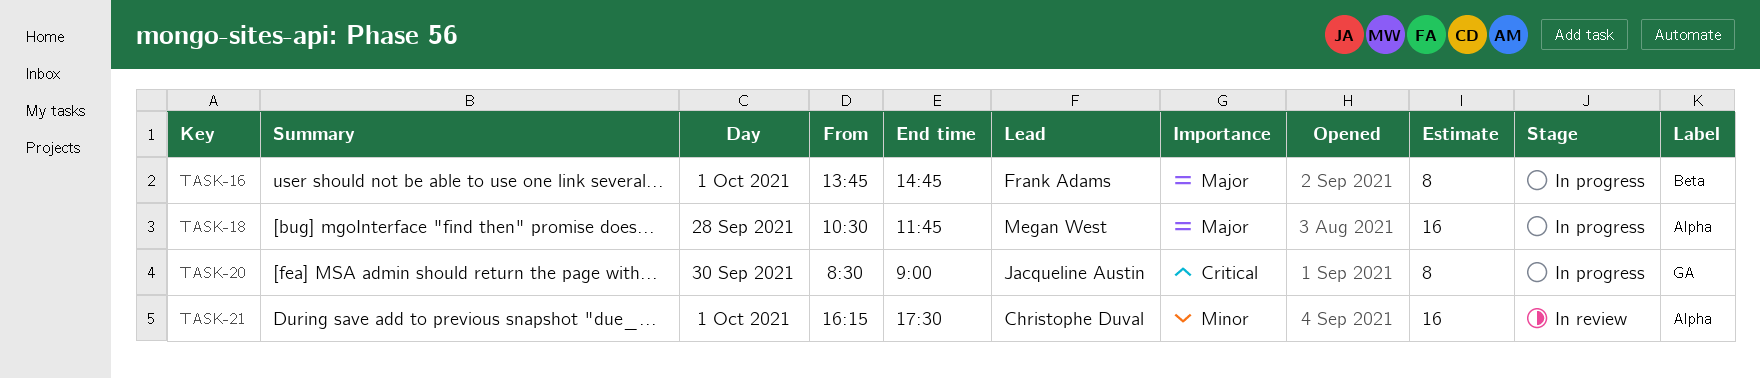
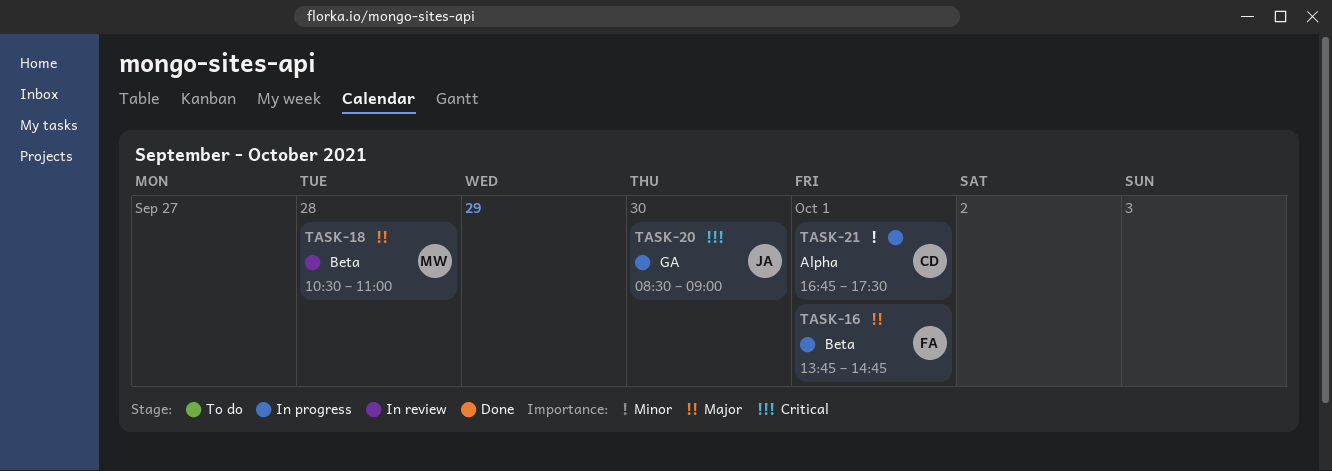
TASK-18, status: In progress -> In review
TASK-18, label: Alpha -> Beta
TASK-18, ends: 11:45 -> 11:00
TASK-21, status: In review -> In progress
TASK-21, begins: 16:15 -> 16:45

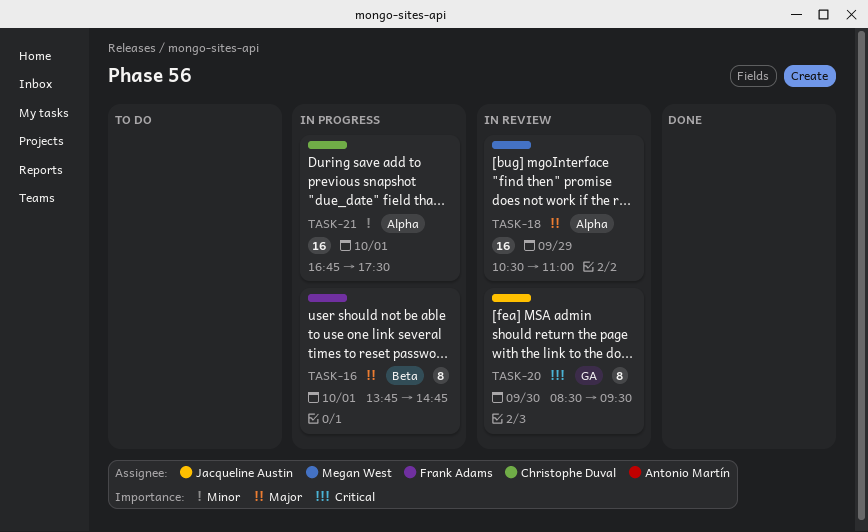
TASK-18, label: Beta -> Alpha
TASK-18, day: Sep 28 -> Sep 29
TASK-20, status: In progress -> In review
TASK-20, ends: 09:00 -> 09:30

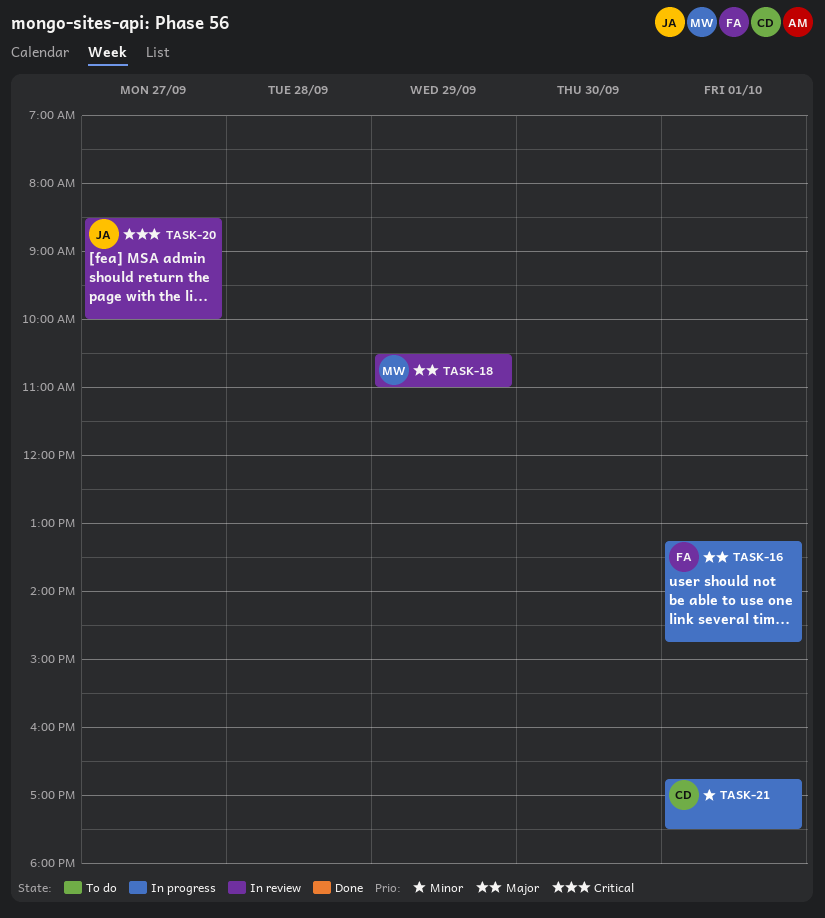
TASK-16, begins: 13:45 -> 13:15
TASK-20, day: Sep 30 -> Sep 27
TASK-20, ends: 09:30 -> 10:00

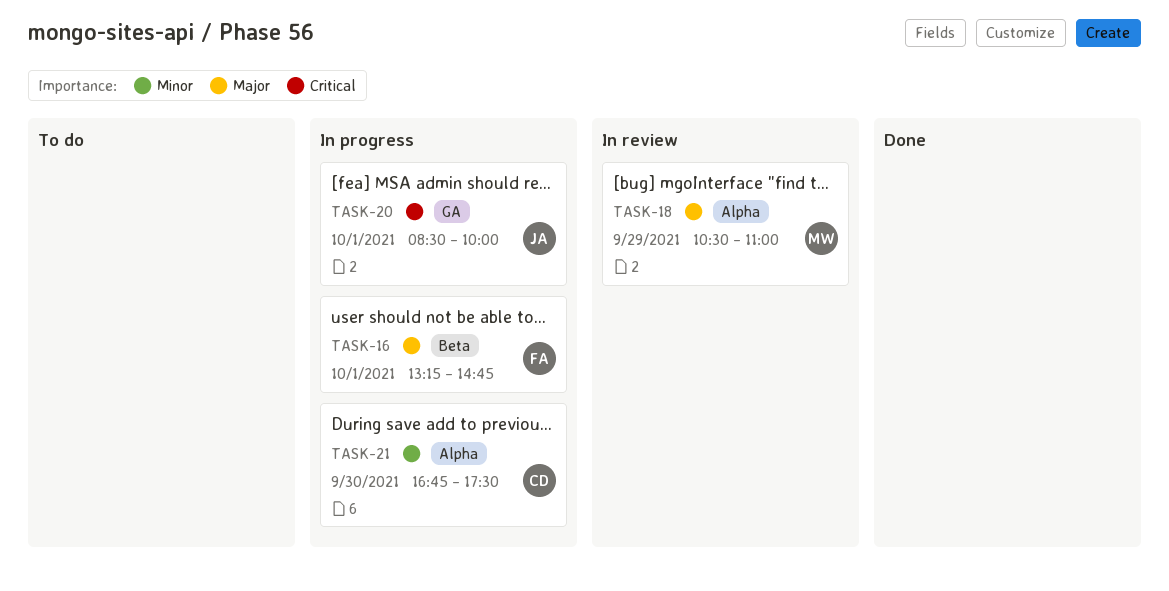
TASK-20, status: In review -> In progress
TASK-20, day: Sep 27 -> Oct 1
TASK-21, day: Oct 1 -> Sep 30

